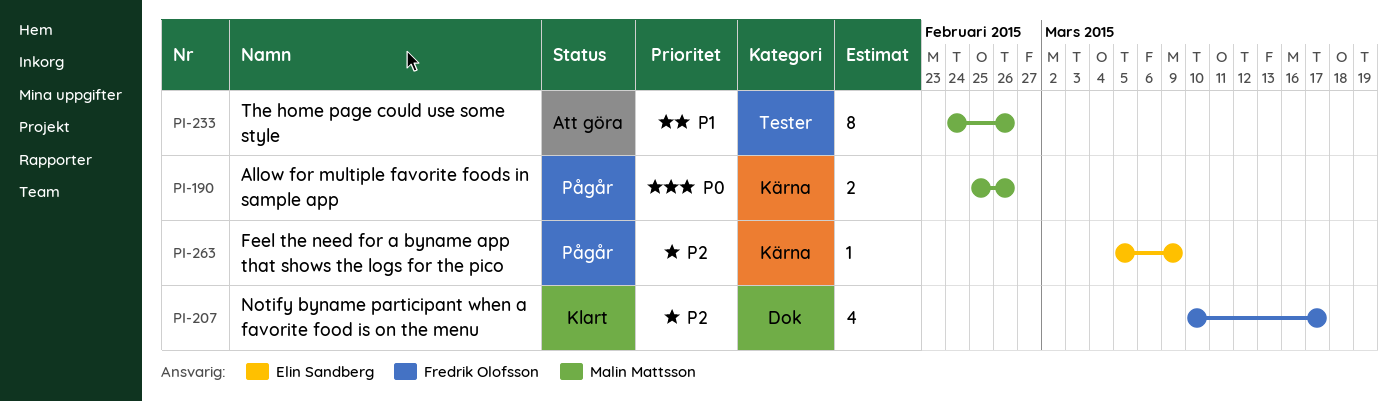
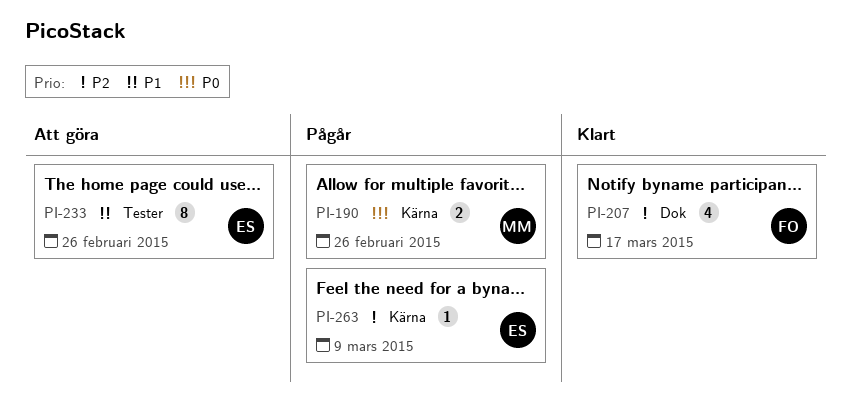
PI-233, owner: Malin Mattsson -> Elin Sandberg

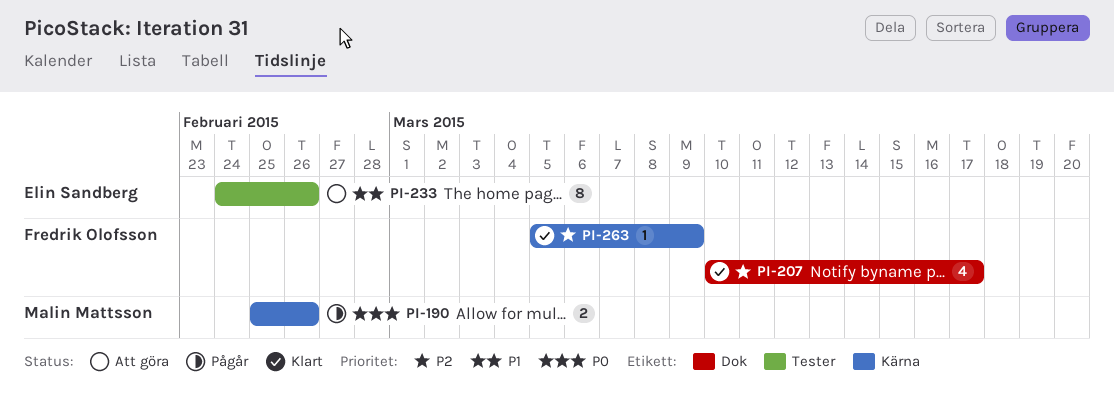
PI-263, status: Pågår -> Klart
PI-263, owner: Elin Sandberg -> Fredrik Olofsson

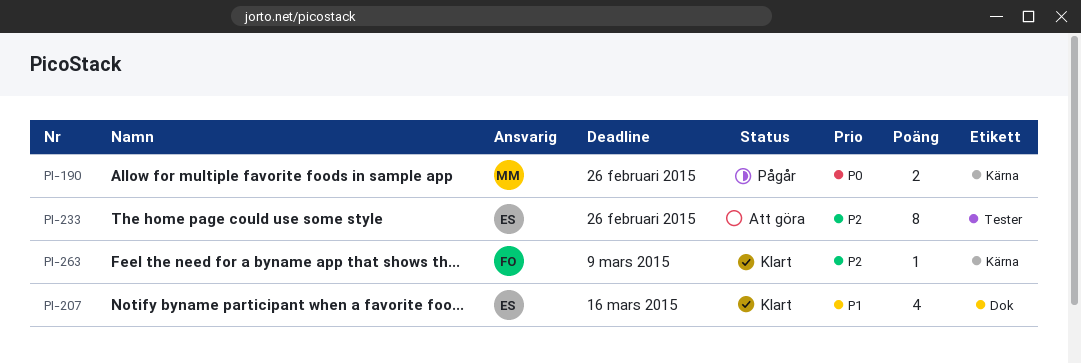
PI-207, owner: Fredrik Olofsson -> Elin Sandberg
PI-207, priority: P2 -> P1
PI-207, due: Mar 17 -> Mar 16
PI-233, priority: P1 -> P2

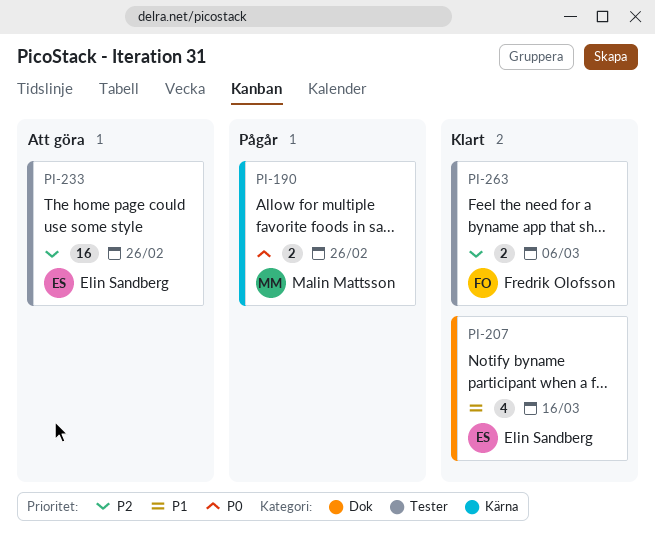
PI-233, estimate: 8 -> 16
PI-263, label: Kärna -> Tester
PI-263, estimate: 1 -> 2
PI-263, due: Mar 9 -> Mar 6

